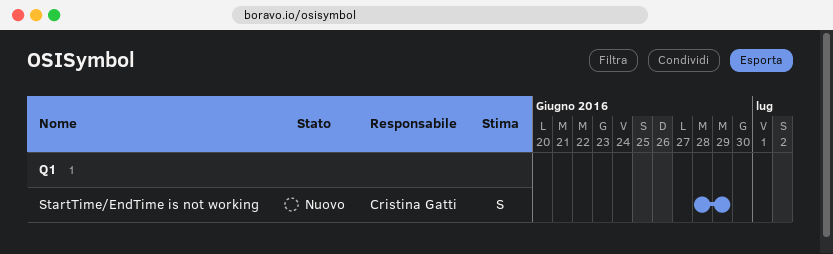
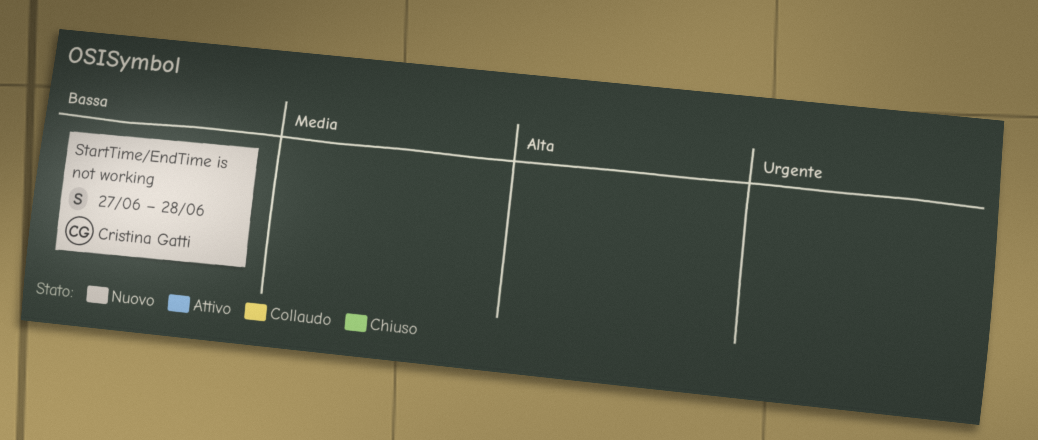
StartTime/EndTime is not working, start: Jun 28 -> Jun 27
StartTime/EndTime is not working, due: Jun 29 -> Jun 28

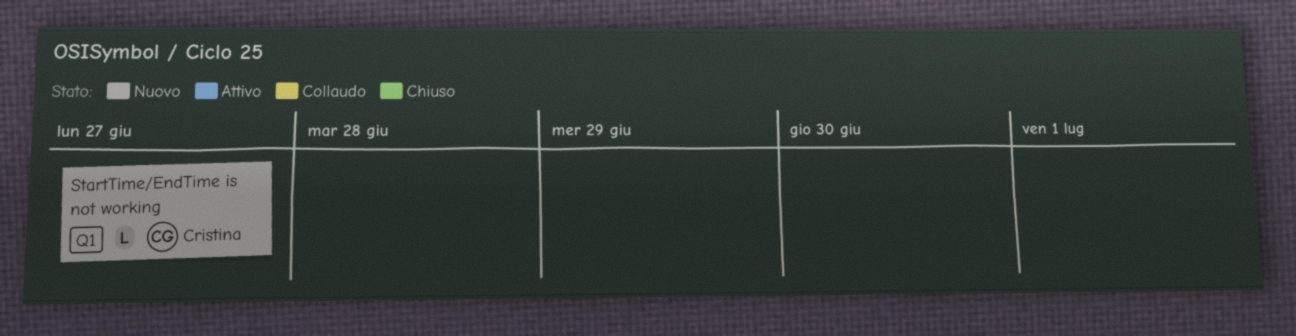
StartTime/EndTime is not working, estimate: S -> L
StartTime/EndTime is not working, due: Jun 28 -> Jun 27

